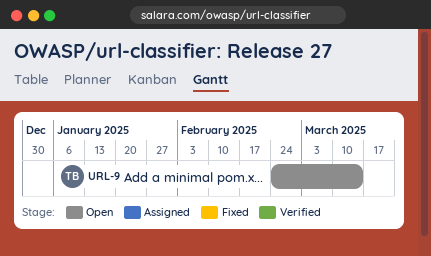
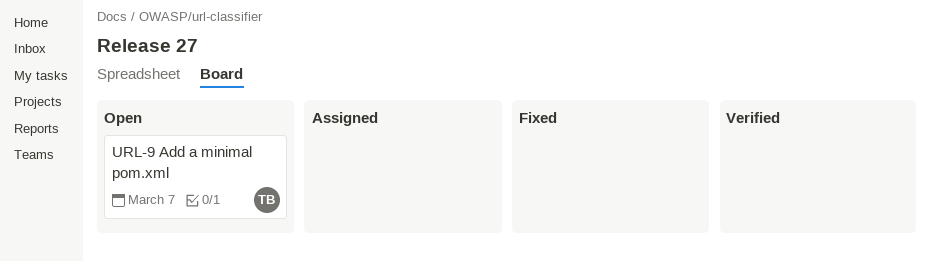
URL-9, due: Mar 14 -> Mar 7

